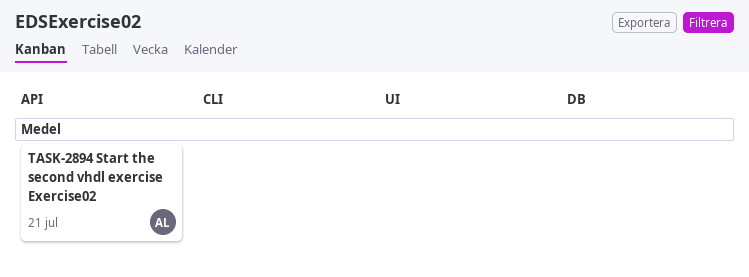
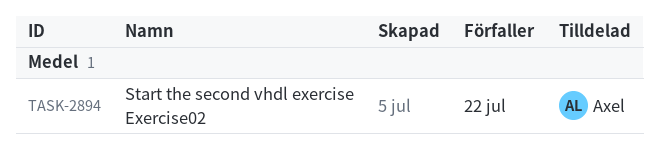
TASK-2894, due: Jul 21 -> Jul 22

